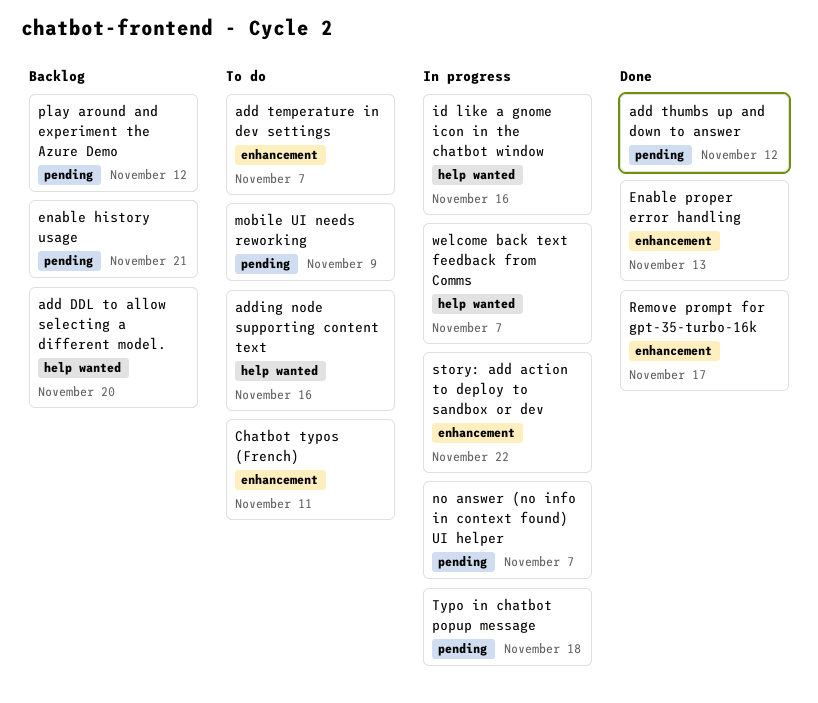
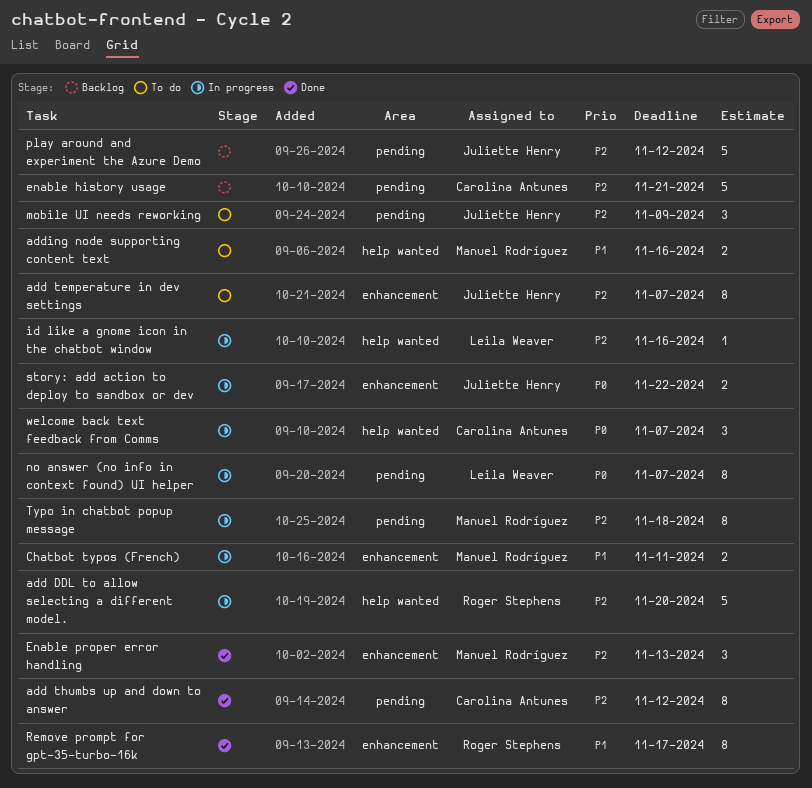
add DDL to allow selecting a different model., status: Backlog -> In progress
Chatbot typos (French), status: To do -> In progress

